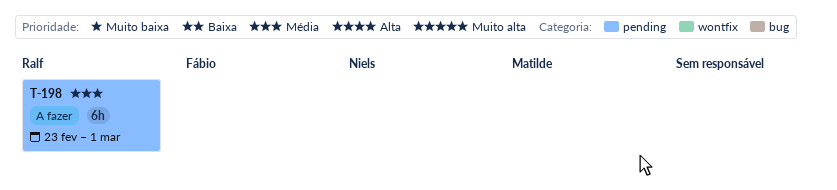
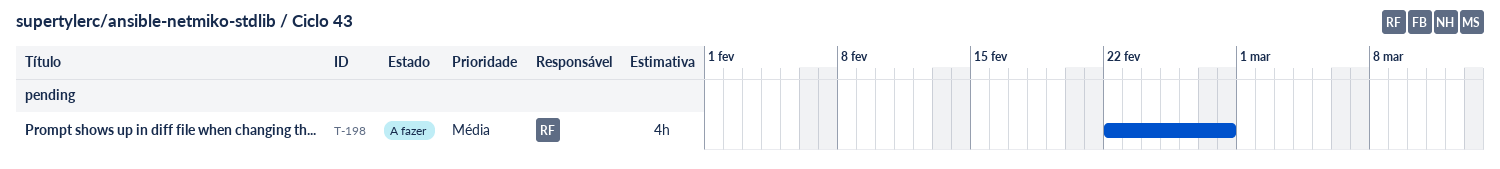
T-198, estimate: 6h -> 4h
T-198, start: Feb 23 -> Feb 22
T-198, due: Mar 1 -> Feb 28

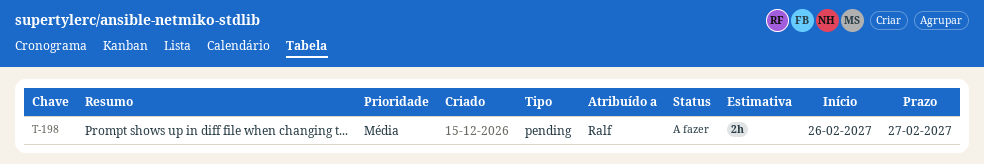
T-198, estimate: 4h -> 2h
T-198, start: Feb 22 -> Feb 26
T-198, due: Feb 28 -> Feb 27

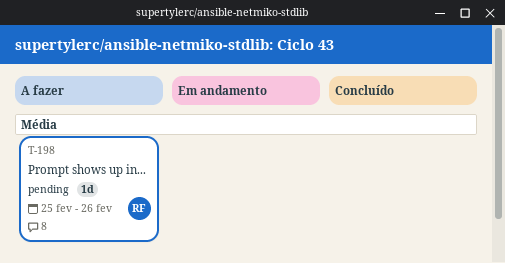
T-198, estimate: 2h -> 1d
T-198, start: Feb 26 -> Feb 25
T-198, due: Feb 27 -> Feb 26

